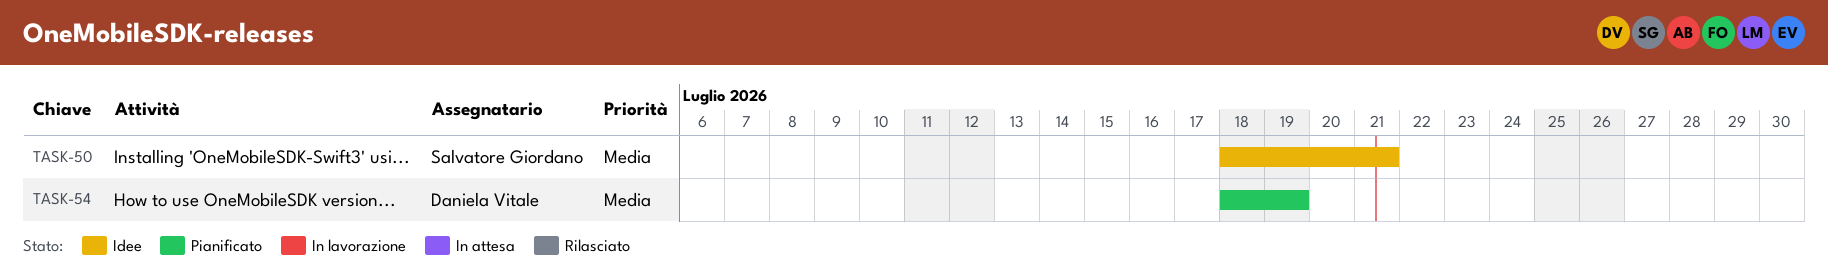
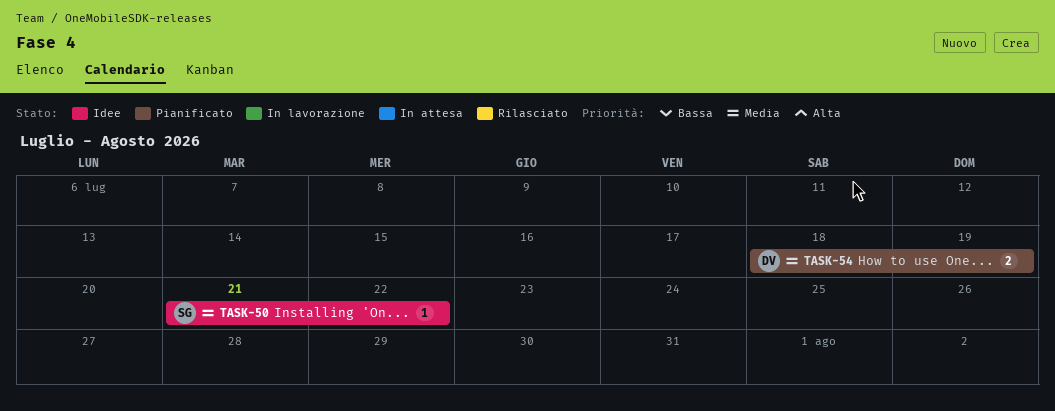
TASK-50, start: Jul 18 -> Jul 21
TASK-50, due: Jul 21 -> Jul 22

